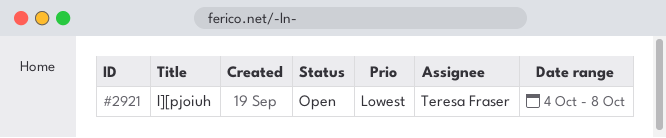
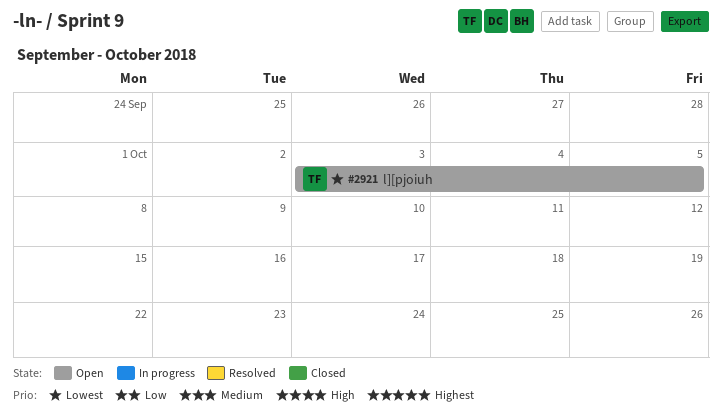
#2921, start: Oct 4 -> Oct 3
#2921, due: Oct 8 -> Oct 5

